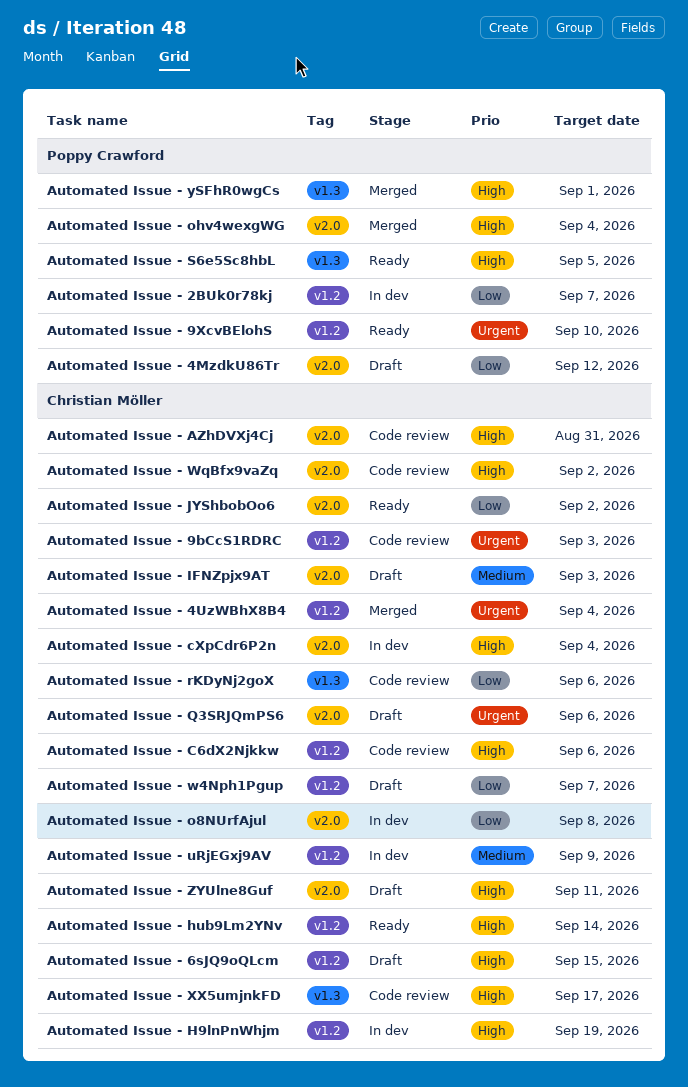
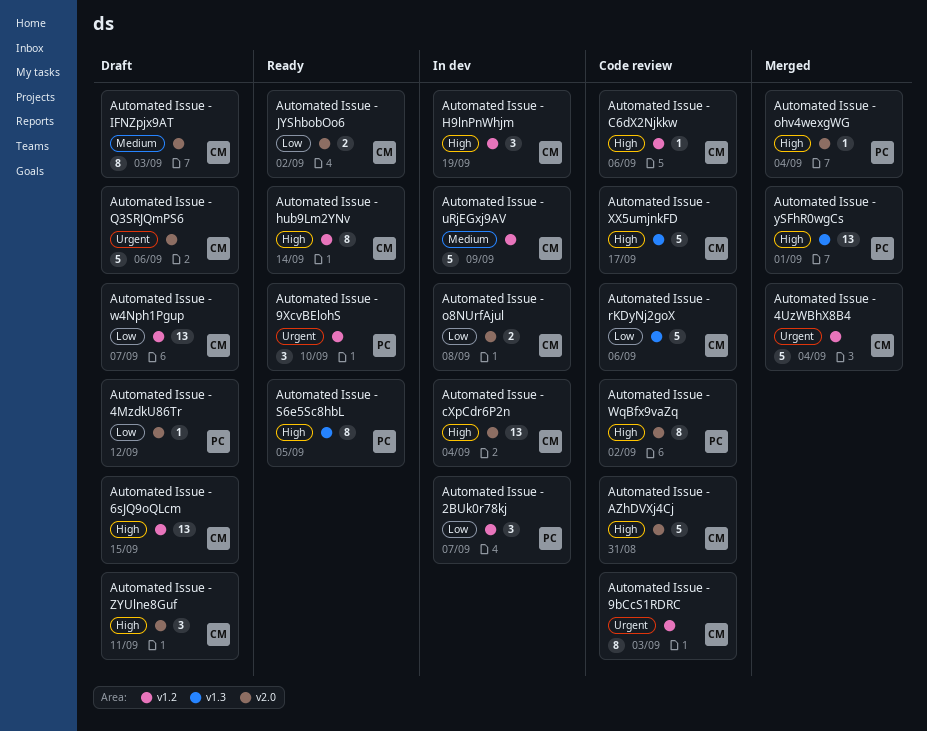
Automated Issue - WqBfx9vaZq, owner: Christian Möller -> Poppy Crawford

